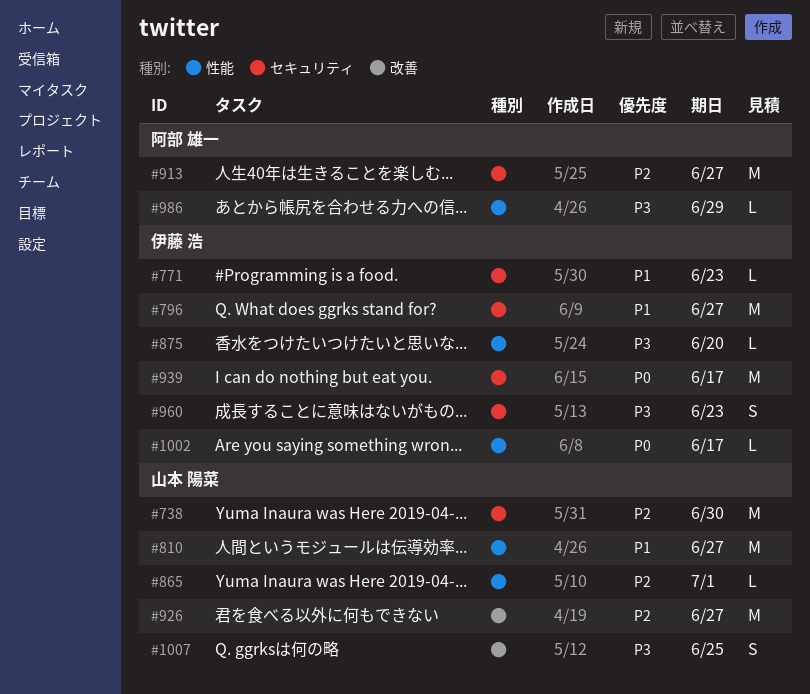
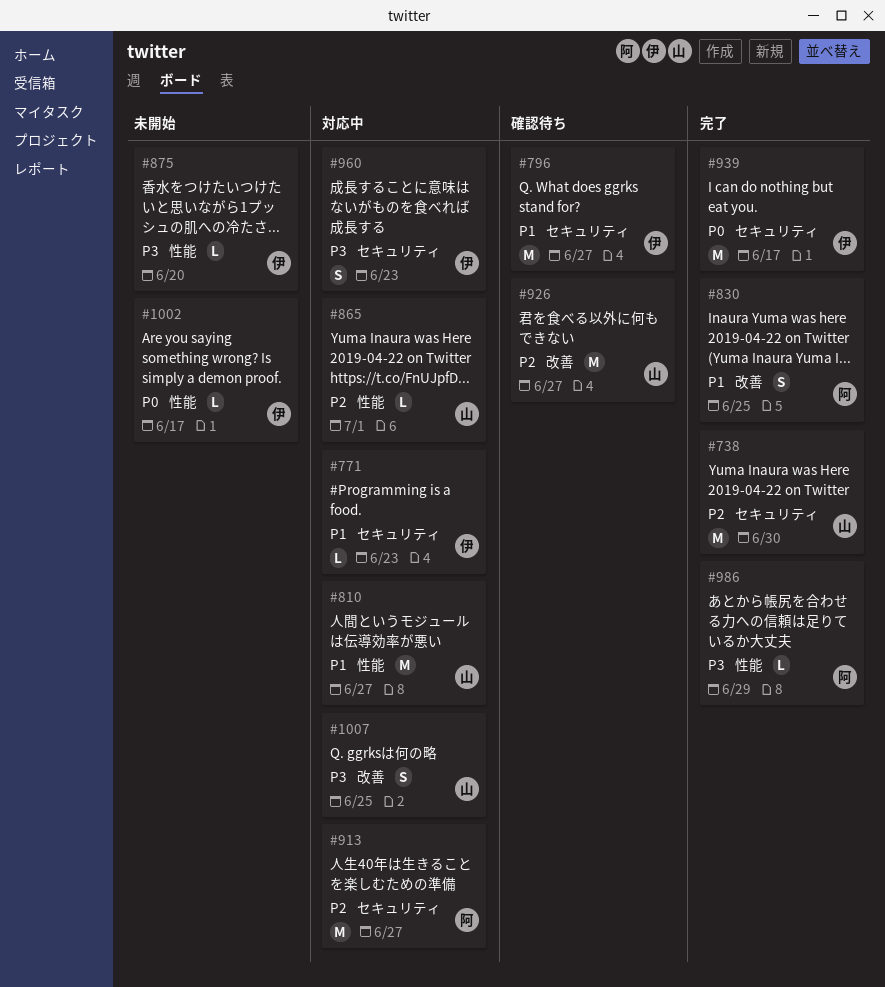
#830: none -> present

